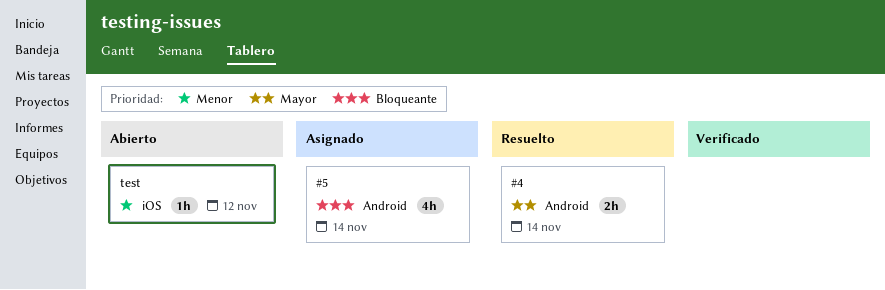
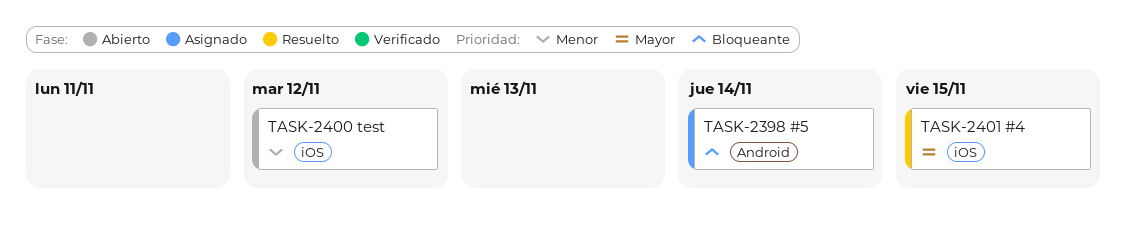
#4, label: Android -> iOS
#4, due: Nov 14 -> Nov 15

